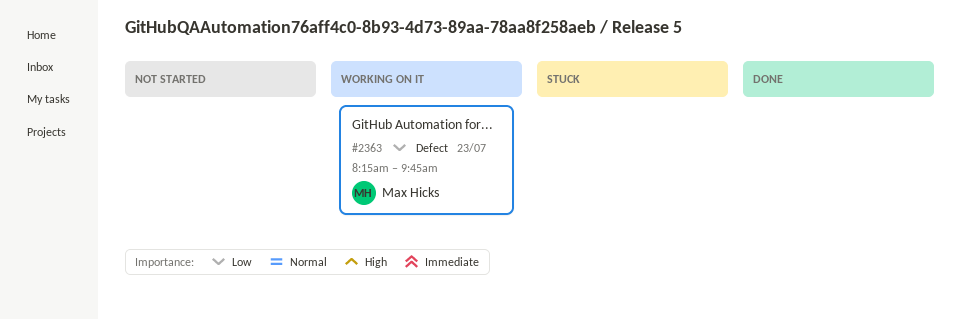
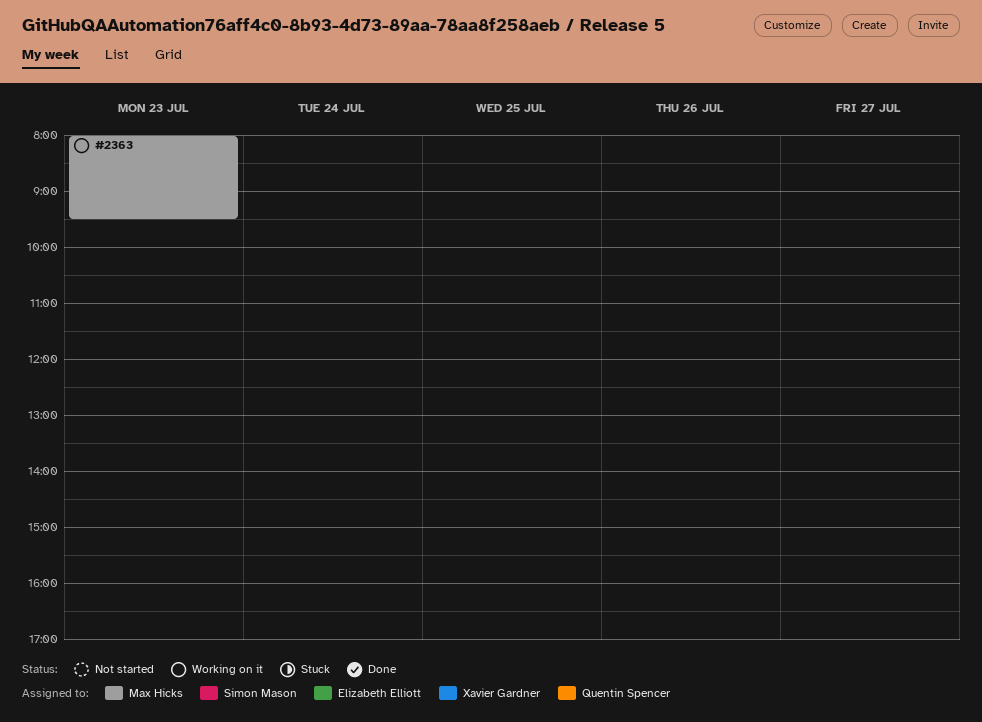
#2363, begins: 08:15 -> 08:00
#2363, ends: 09:45 -> 09:30

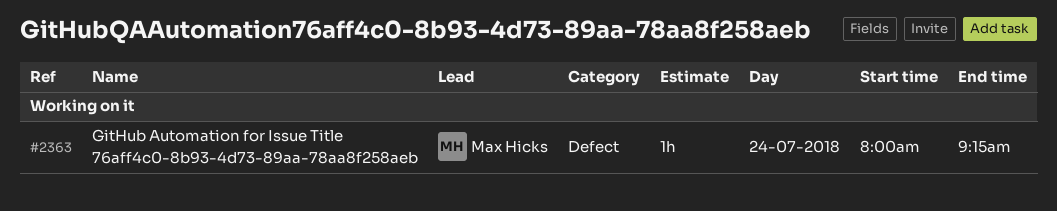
#2363, day: Jul 23 -> Jul 24
#2363, ends: 09:30 -> 09:15

